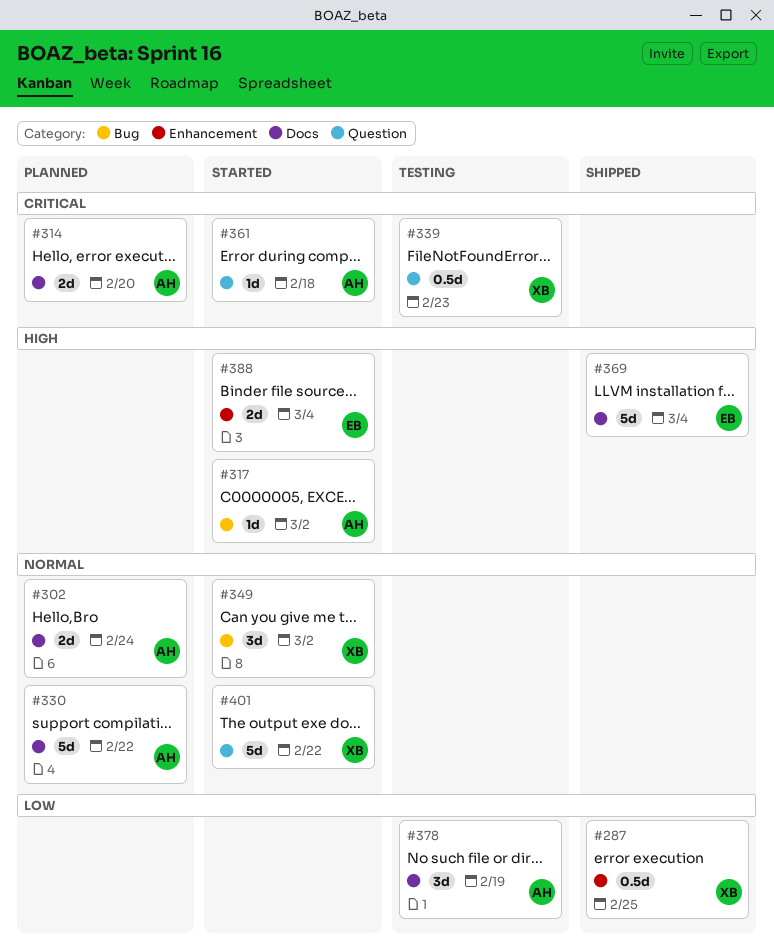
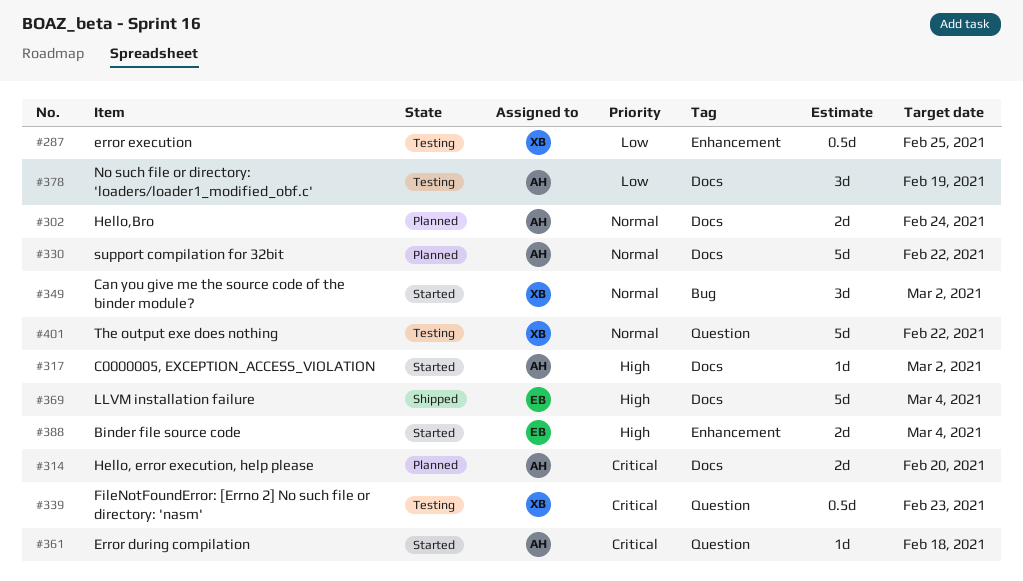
#287, status: Shipped -> Testing
#317, label: Bug -> Docs
#401, status: Started -> Testing

